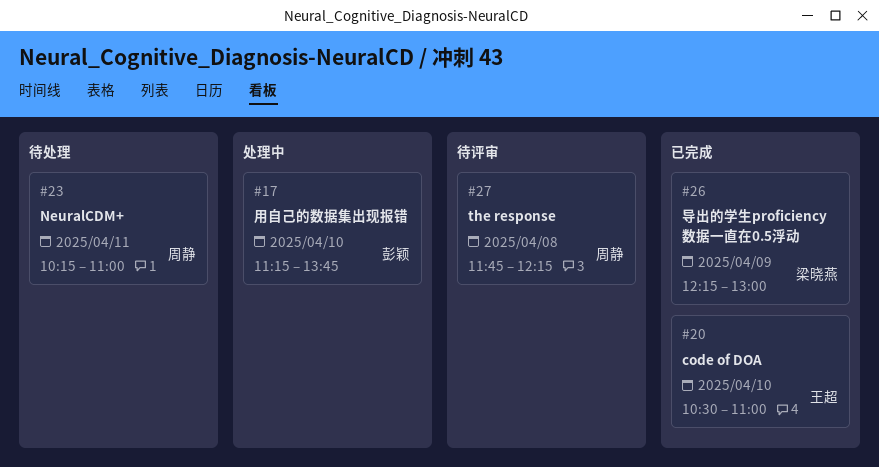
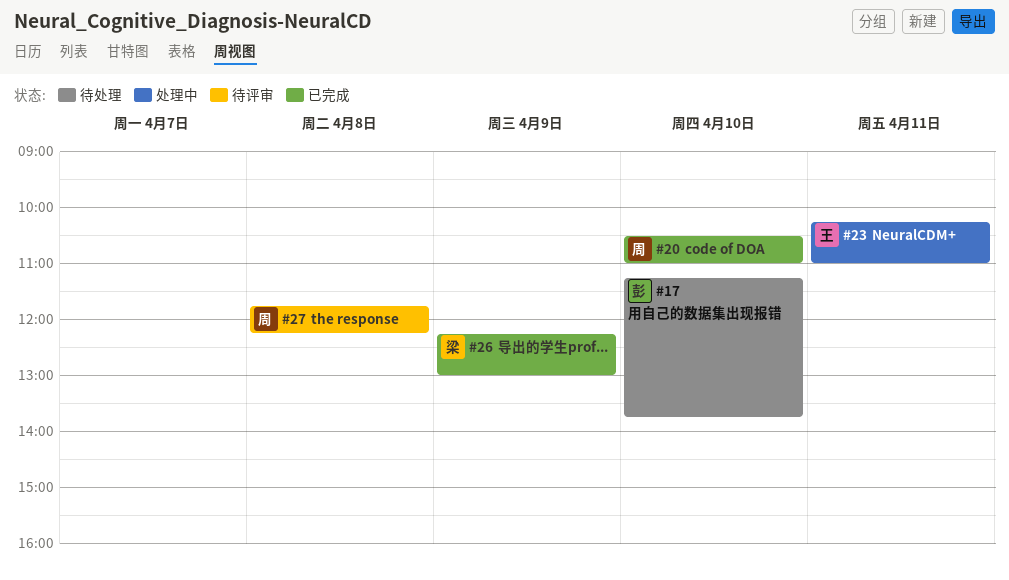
#17, status: 处理中 -> 待处理
#20, owner: 王超 -> 周静
#23, status: 待处理 -> 处理中
#23, owner: 周静 -> 王超

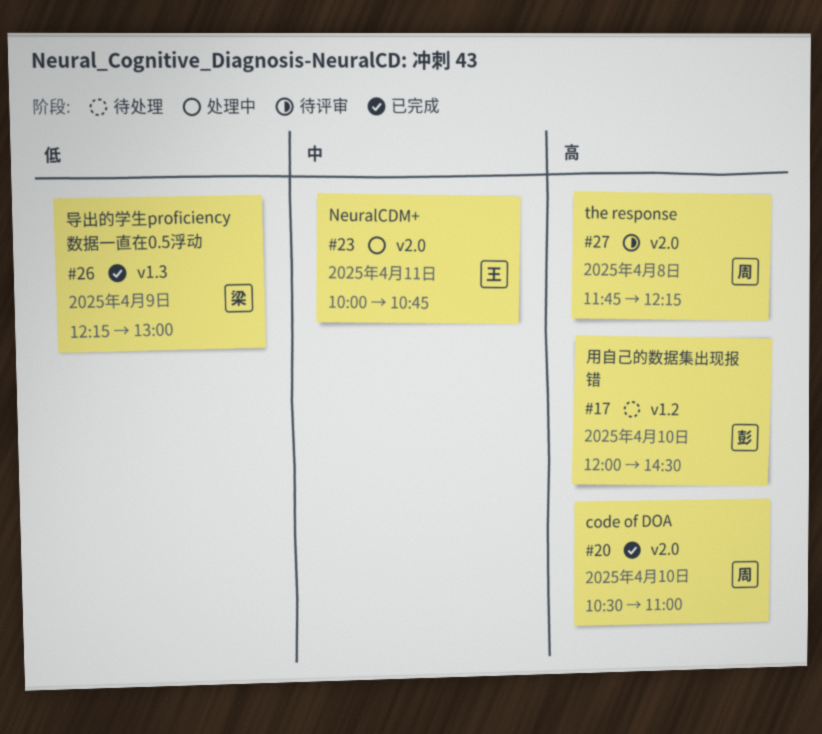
#17, begins: 11:15 -> 12:00
#17, ends: 13:45 -> 14:30
#23, begins: 10:15 -> 10:00
#23, ends: 11:00 -> 10:45

